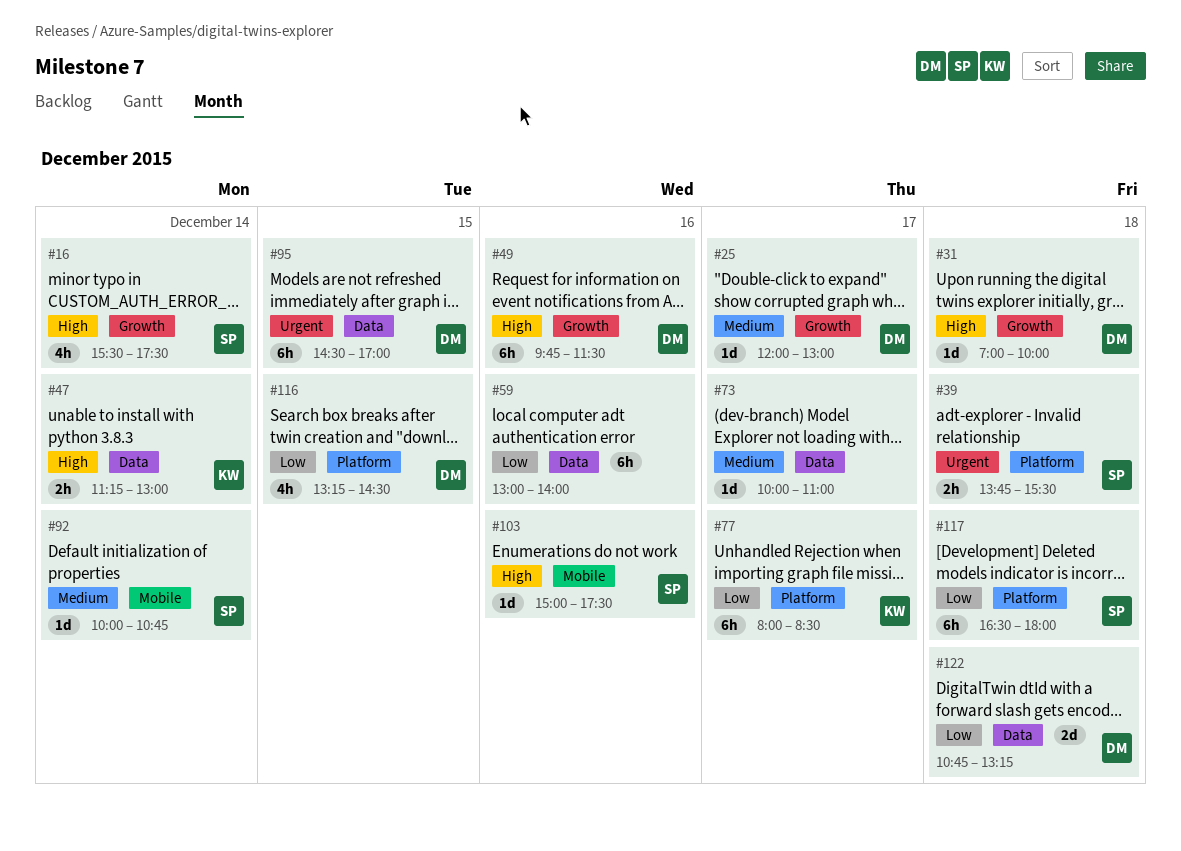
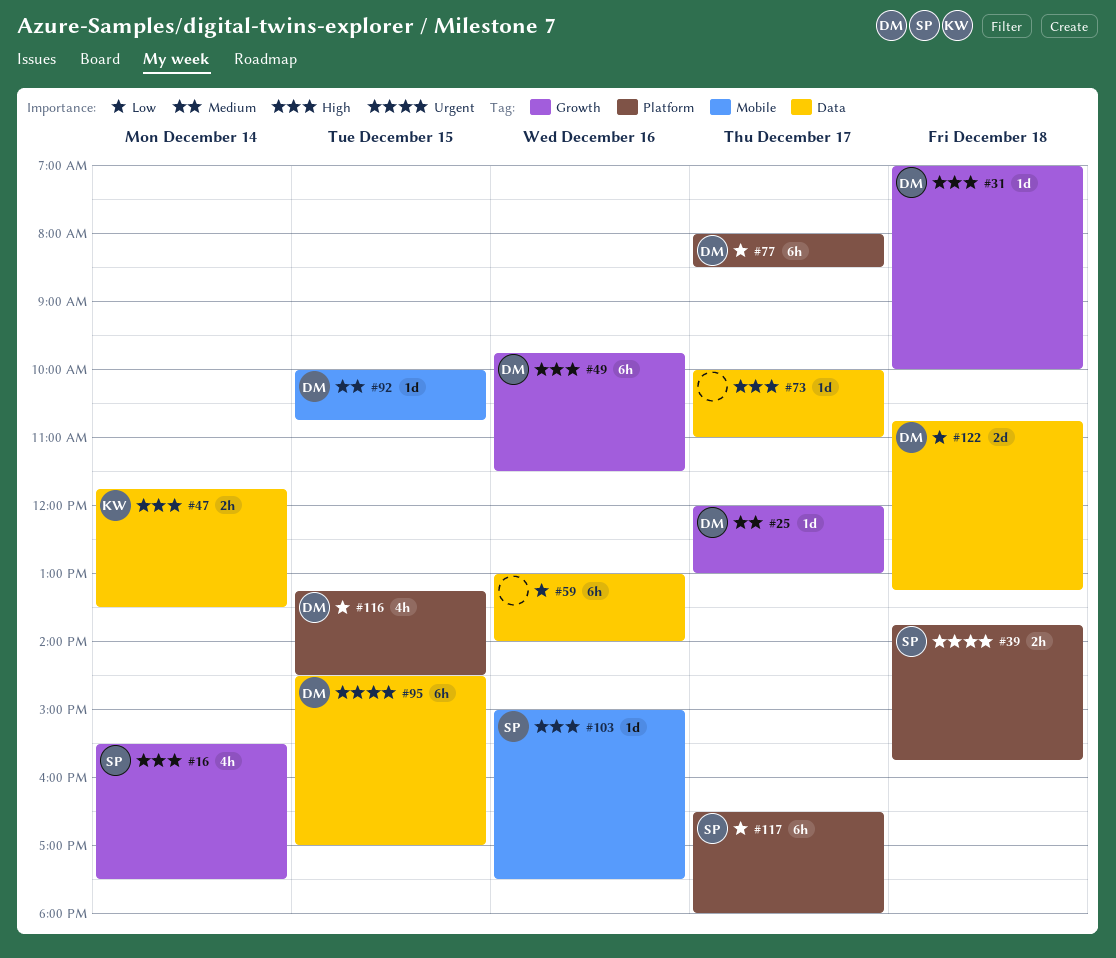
#39, ends: 15:30 -> 15:45
#47, begins: 11:15 -> 11:45
#47, ends: 13:00 -> 13:30
#73, priority: Medium -> High
#77, owner: KW -> DM
#92, owner: SP -> DM
#92, day: Dec 14 -> Dec 15
#117, day: Dec 18 -> Dec 17

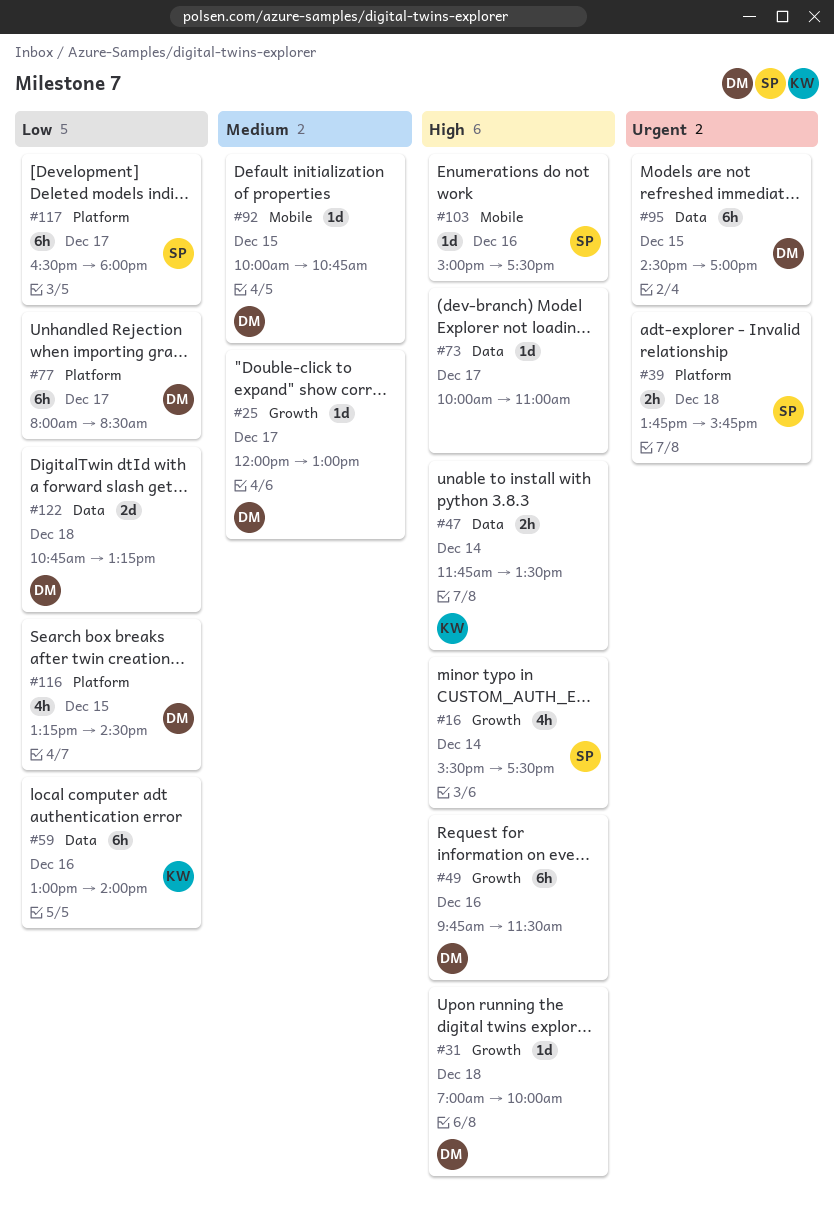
#59, owner: none -> KW

